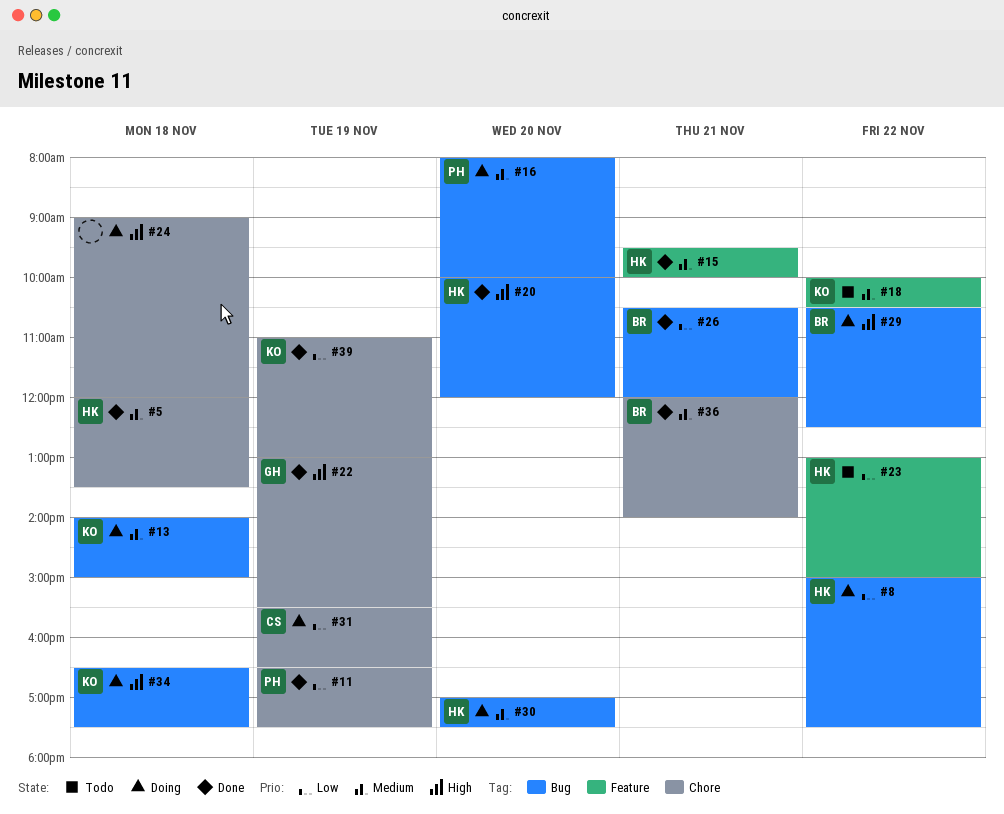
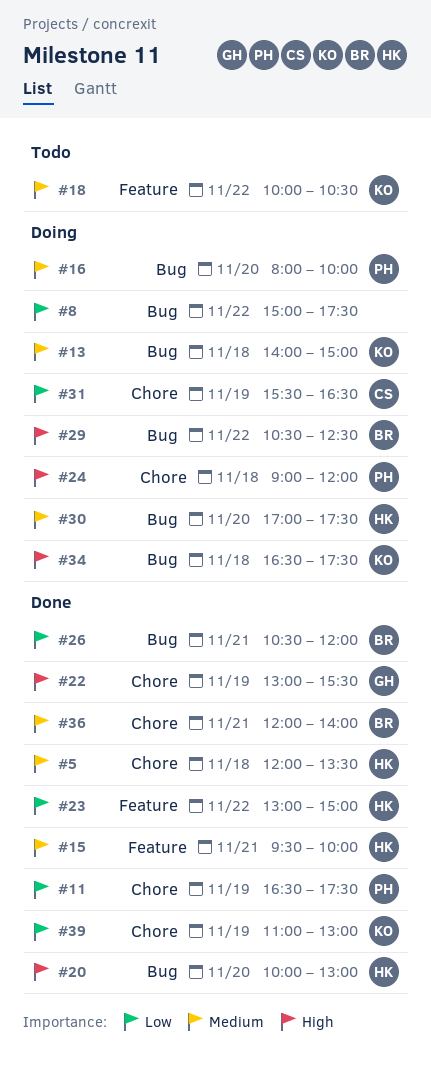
#8, owner: HK -> none
#20, ends: 12:00 -> 13:00
#23, status: Todo -> Done
#24, owner: none -> PH

